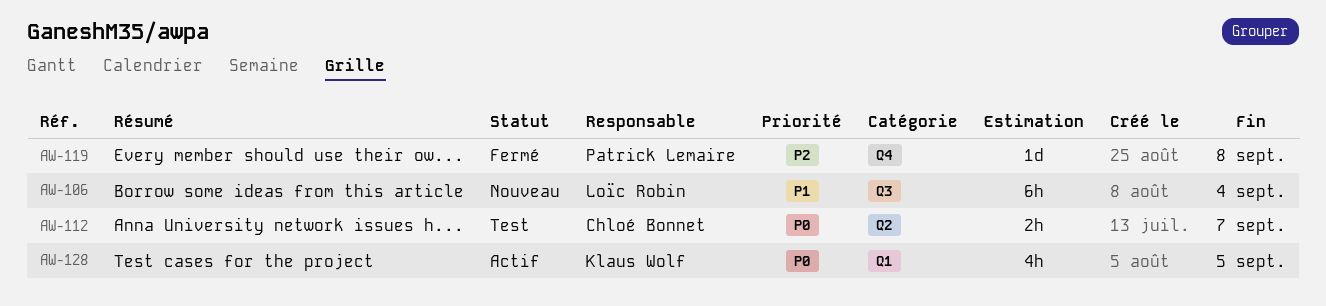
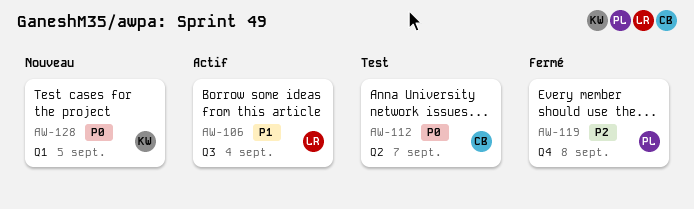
AW-106, status: Nouveau -> Actif
AW-128, status: Actif -> Nouveau

